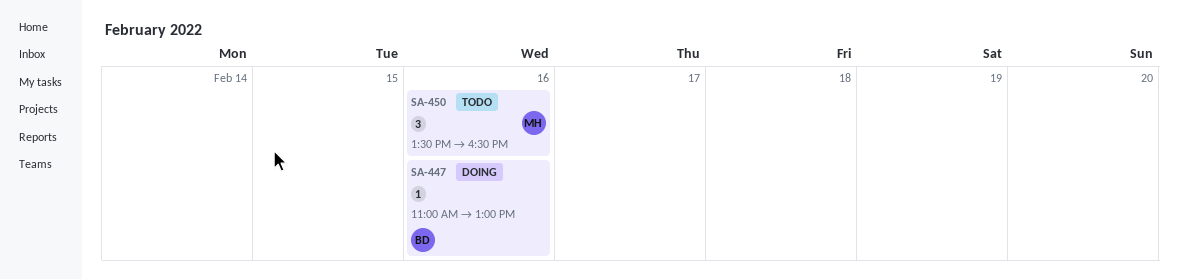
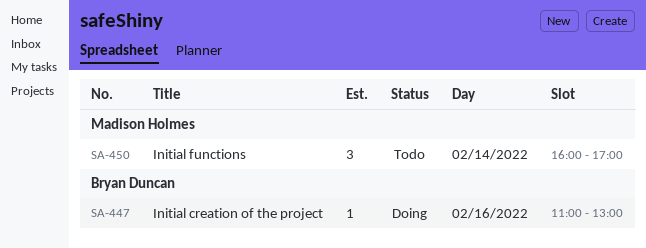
SA-450, day: Feb 16 -> Feb 14
SA-450, begins: 13:30 -> 16:00
SA-450, ends: 16:30 -> 17:00

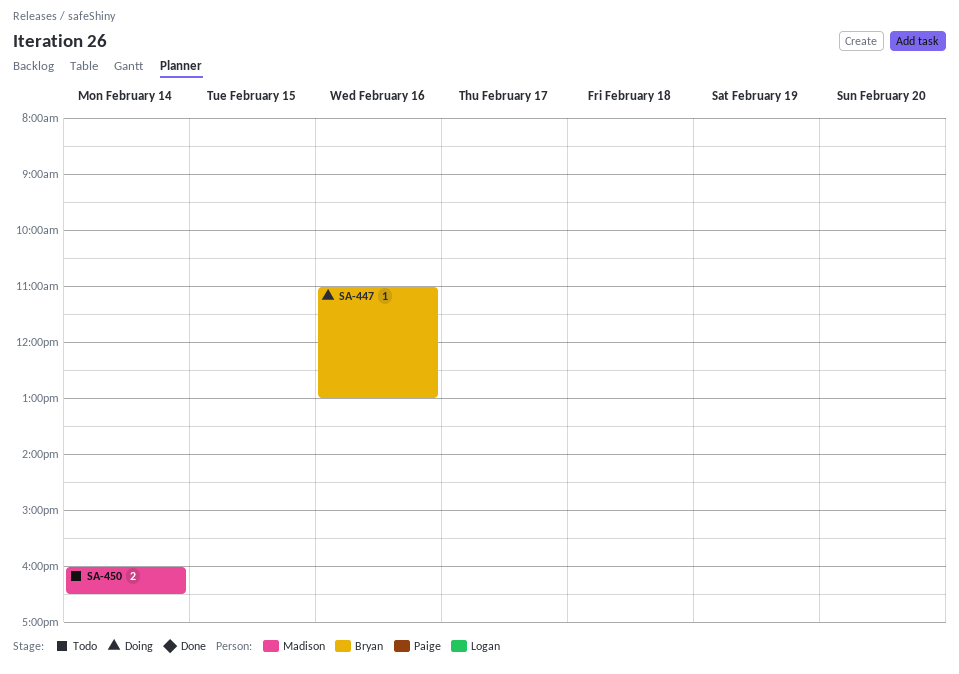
SA-450, estimate: 3 -> 2
SA-450, ends: 17:00 -> 16:30

